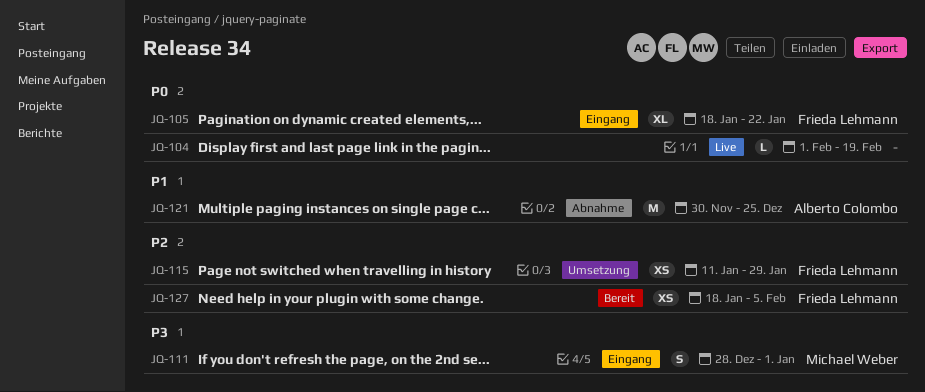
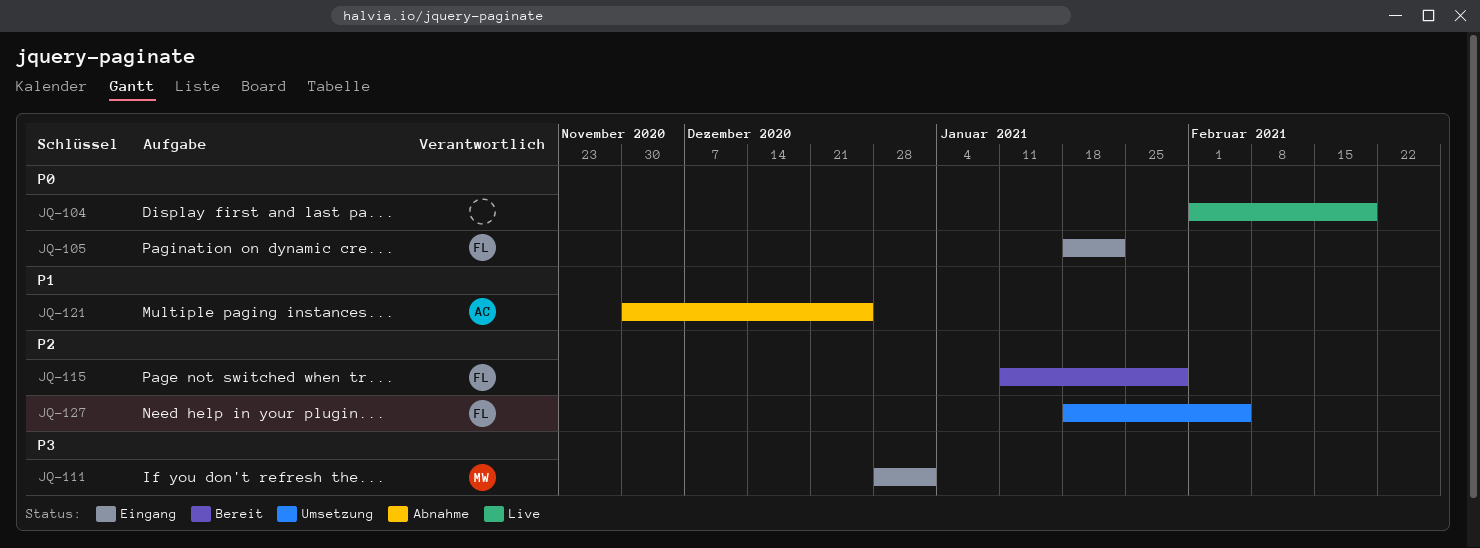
JQ-115, status: Umsetzung -> Bereit
JQ-127, status: Bereit -> Umsetzung

